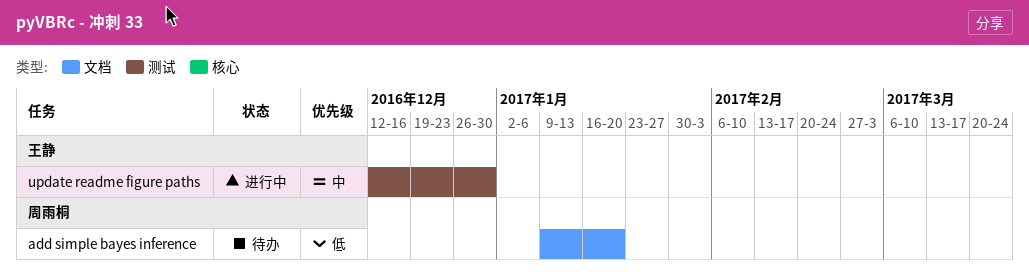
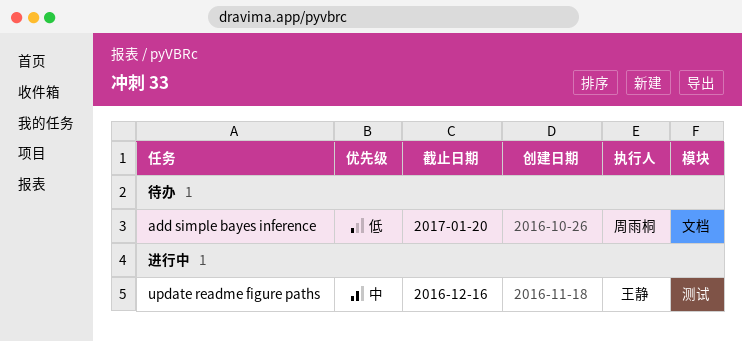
update readme figure paths, due: Dec 30 -> Dec 16

